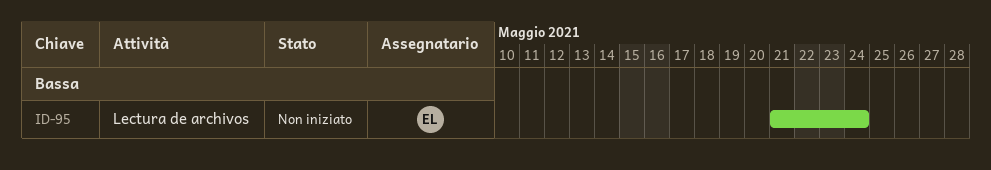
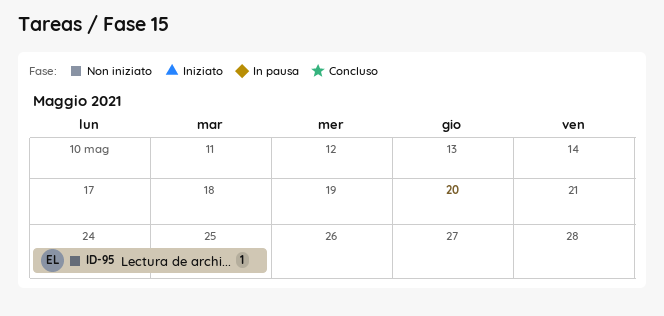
ID-95, start: May 21 -> May 24
ID-95, due: May 24 -> May 25

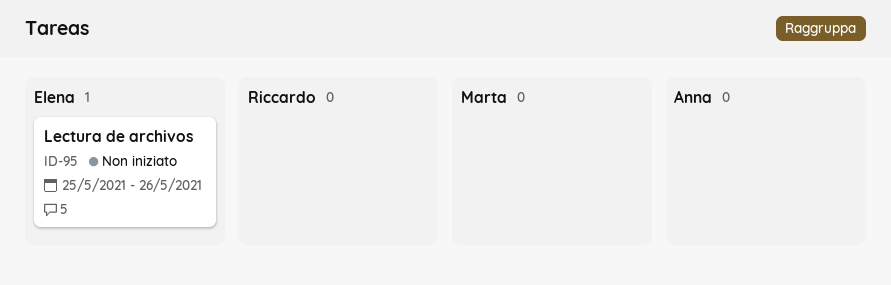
ID-95, start: May 24 -> May 25
ID-95, due: May 25 -> May 26

